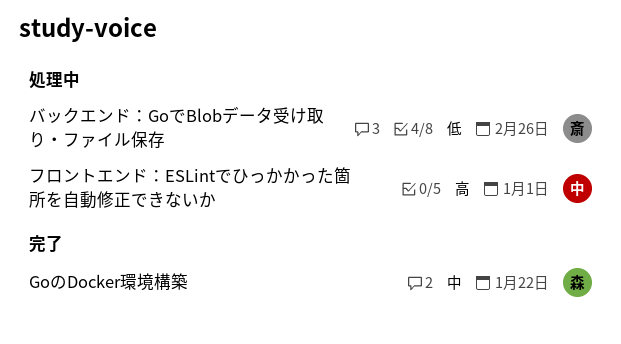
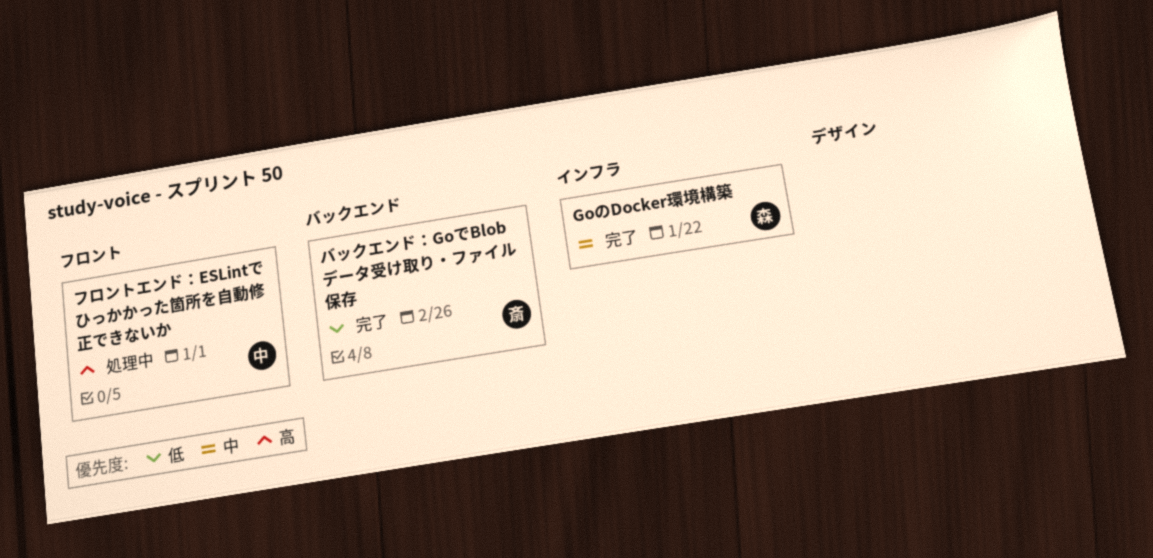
バックエンド：GoでBlobデータ受け取り・ファイル保存, status: 処理中 -> 完了

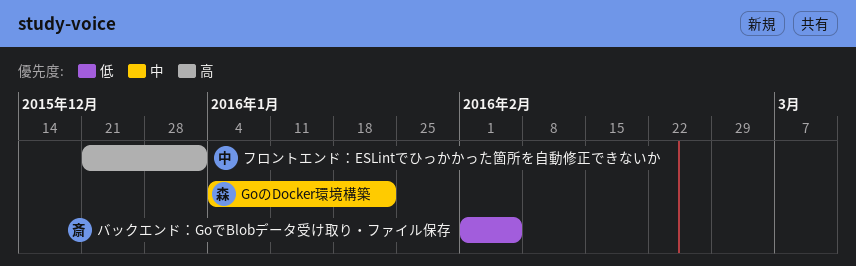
バックエンド：GoでBlobデータ受け取り・ファイル保存, due: Feb 26 -> Feb 5

